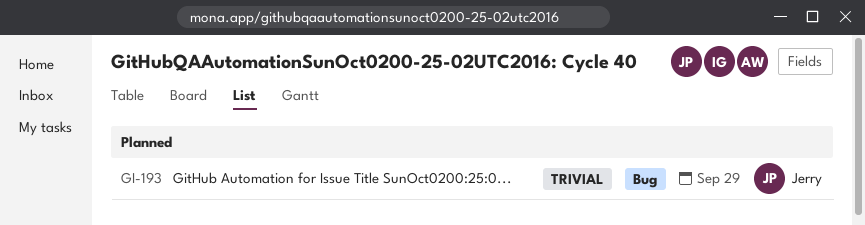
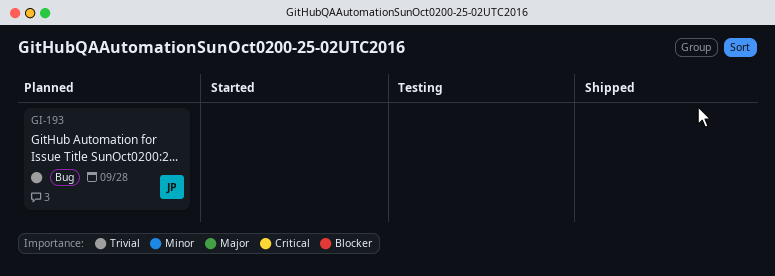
GI-193, due: Sep 29 -> Sep 28

